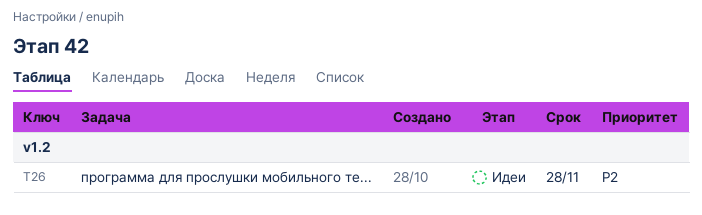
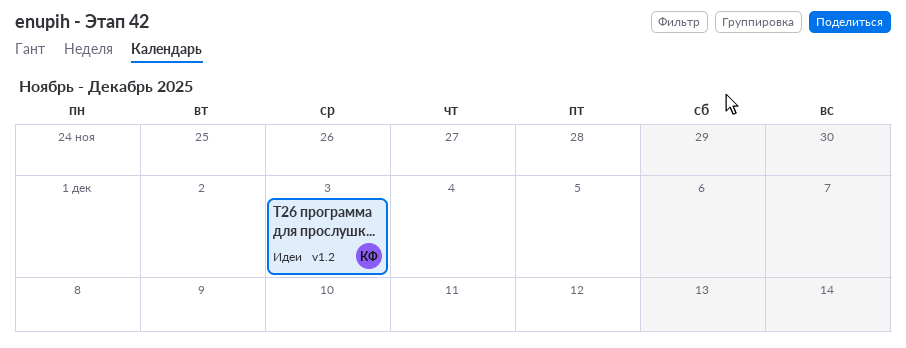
T26, due: Nov 28 -> Dec 3

